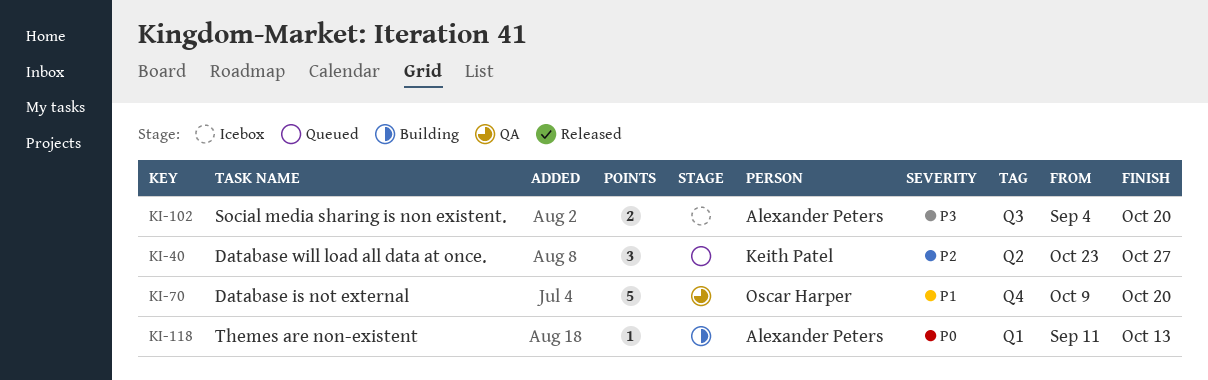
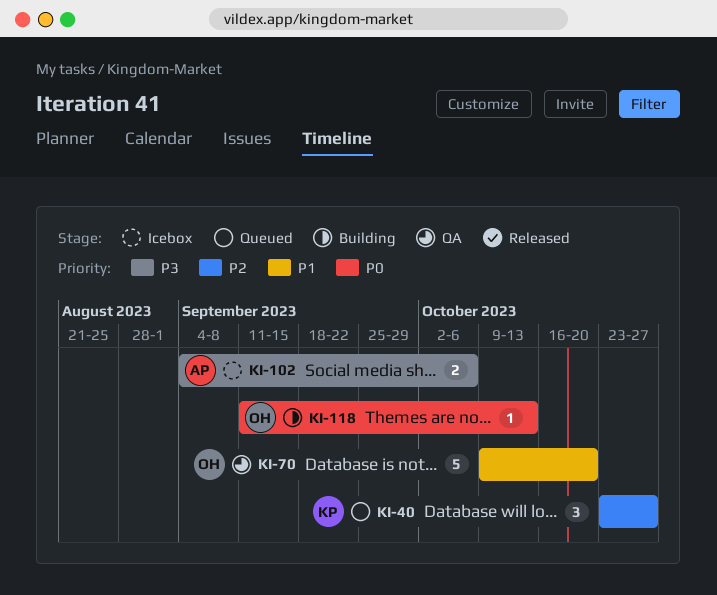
KI-102, due: Oct 20 -> Oct 6
KI-118, owner: Alexander Peters -> Oscar Harper

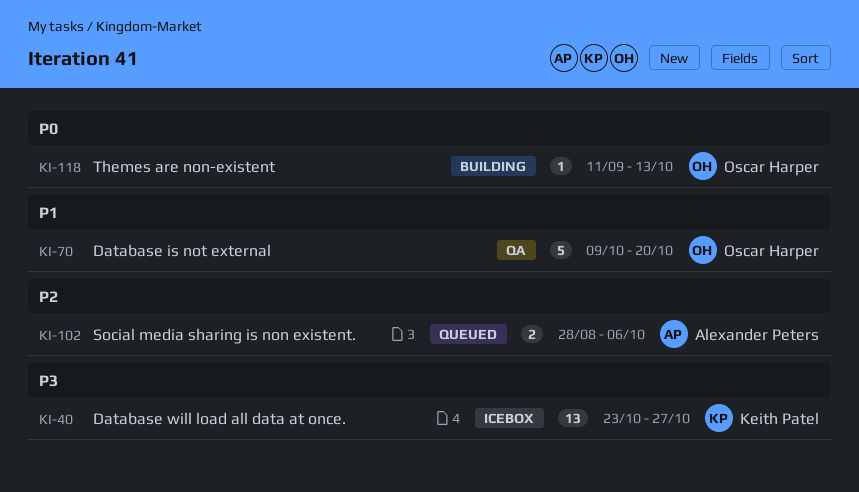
KI-40, status: Queued -> Icebox
KI-40, priority: P2 -> P3
KI-40, estimate: 3 -> 13
KI-102, status: Icebox -> Queued
KI-102, priority: P3 -> P2
KI-102, start: Sep 4 -> Aug 28

